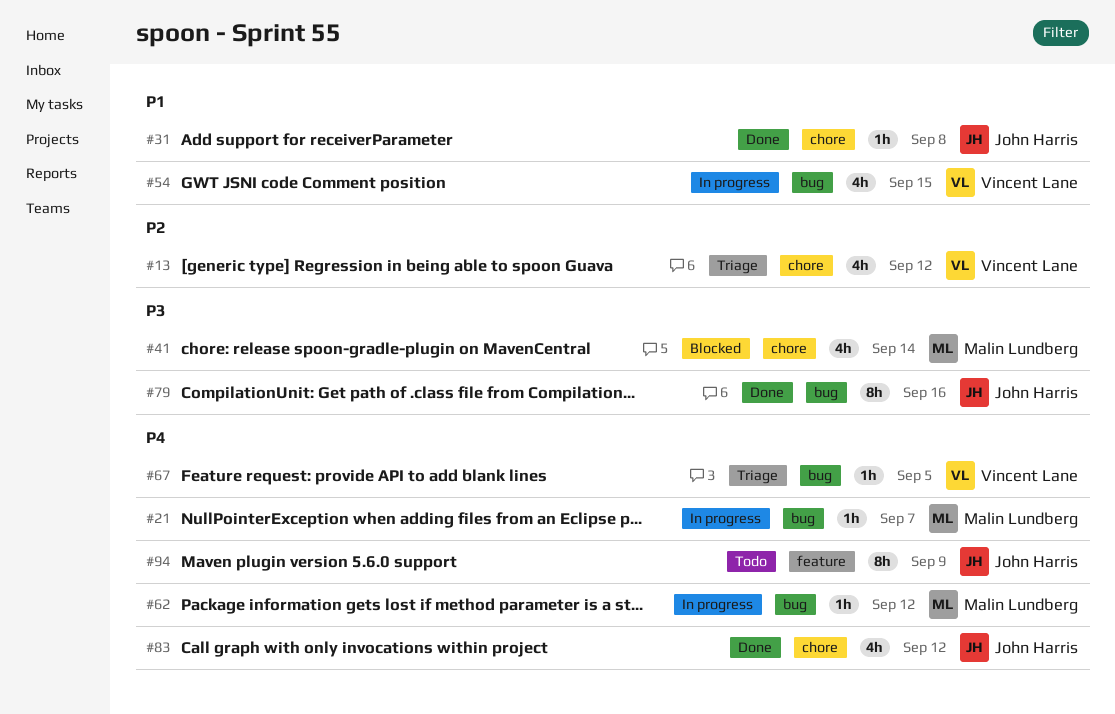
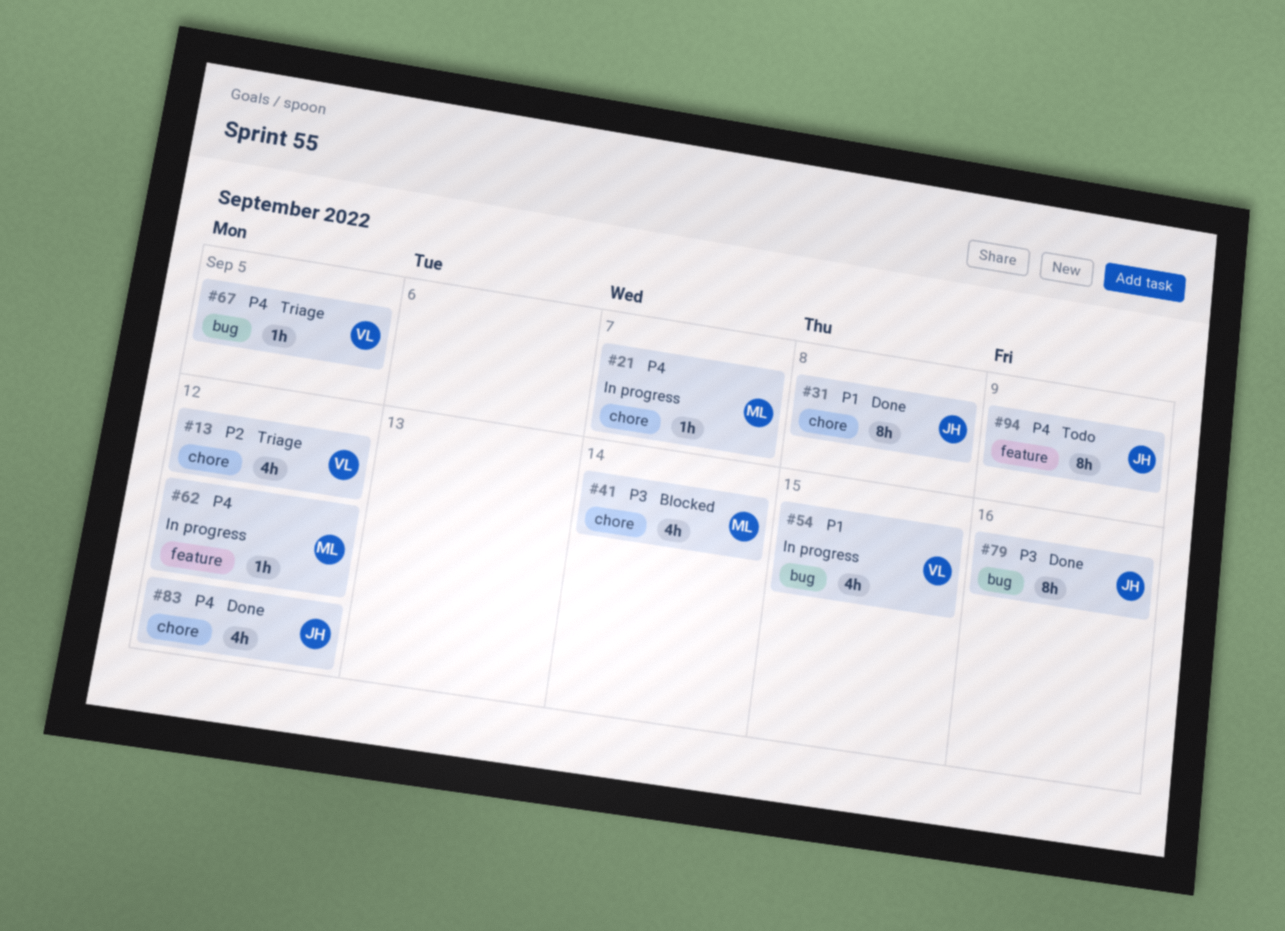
#21, label: bug -> chore
#31, estimate: 1h -> 8h
#62, label: bug -> feature

